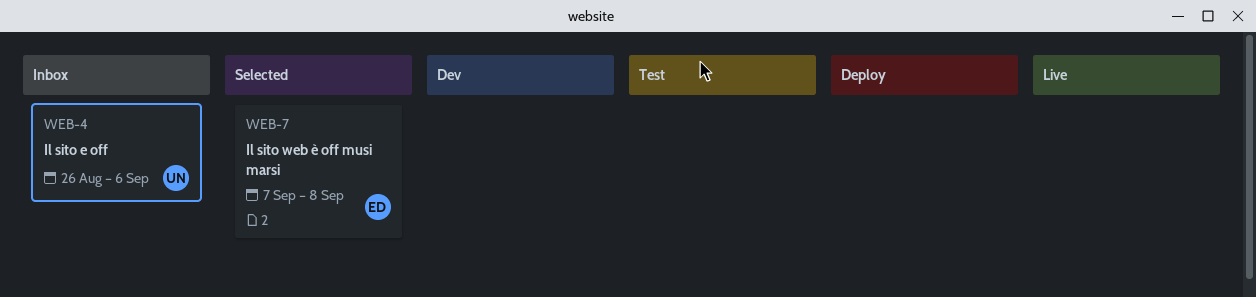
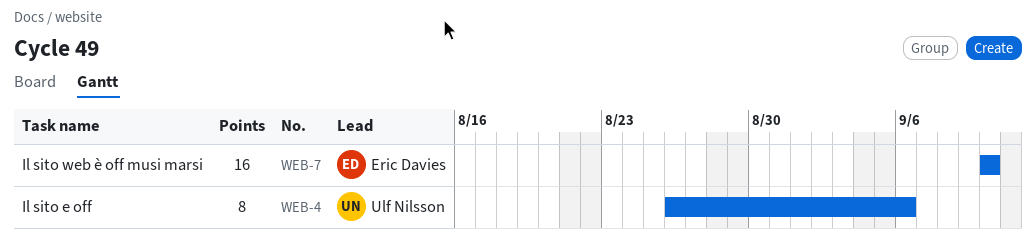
WEB-7, start: Sep 7 -> Sep 10
WEB-7, due: Sep 8 -> Sep 10

